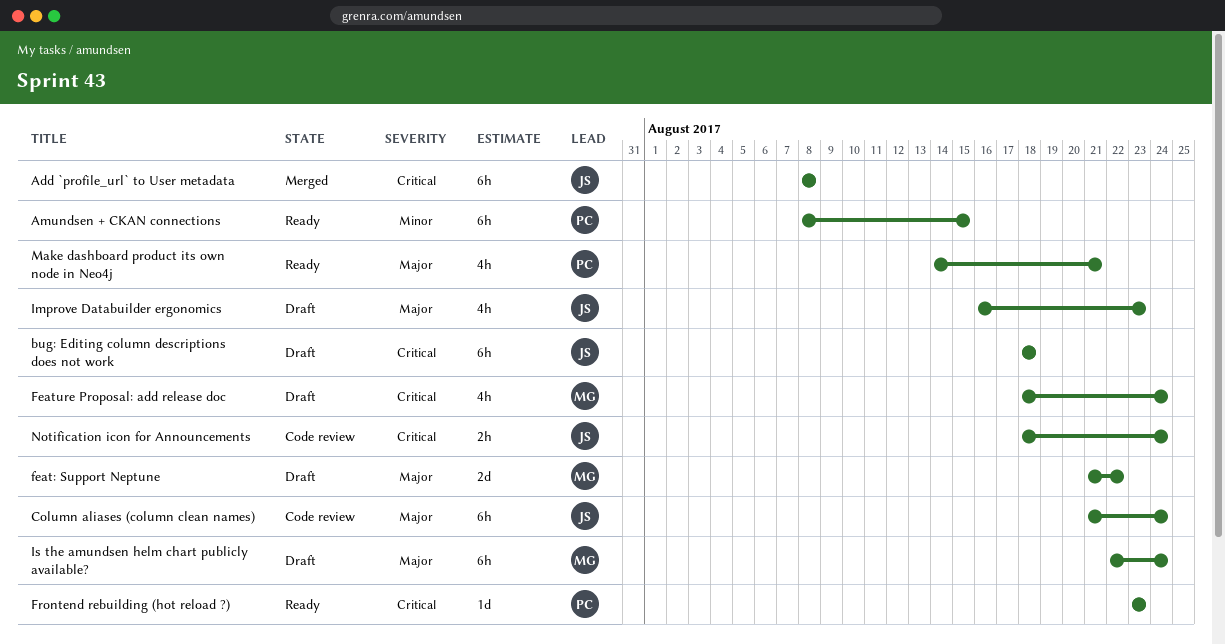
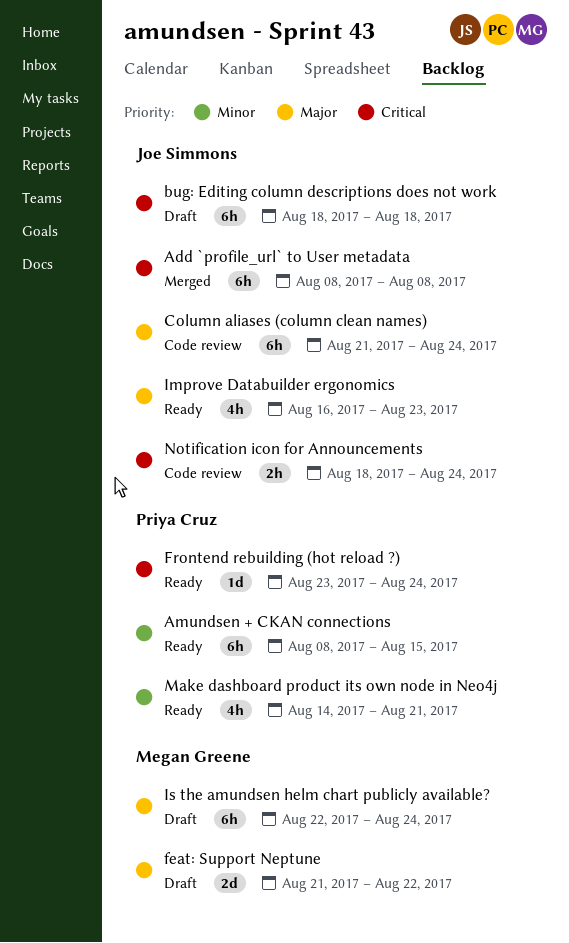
Feature Proposal: add release doc: present -> none
Frontend rebuilding (hot reload ?), due: Aug 23 -> Aug 24
Improve Databuilder ergonomics, status: Draft -> Ready
Make dashboard product its own node in Neo4j, priority: Major -> Minor

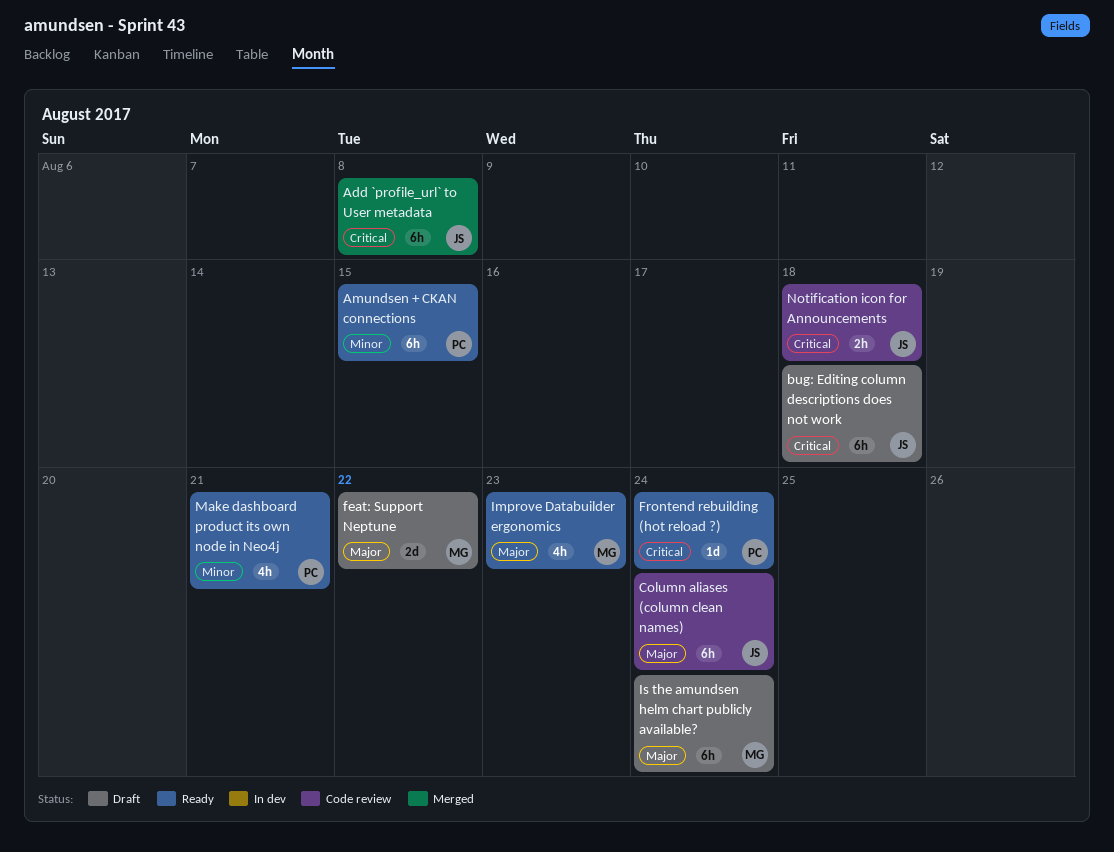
Improve Databuilder ergonomics, owner: Joe Simmons -> Megan Greene
Notification icon for Announcements, due: Aug 24 -> Aug 18

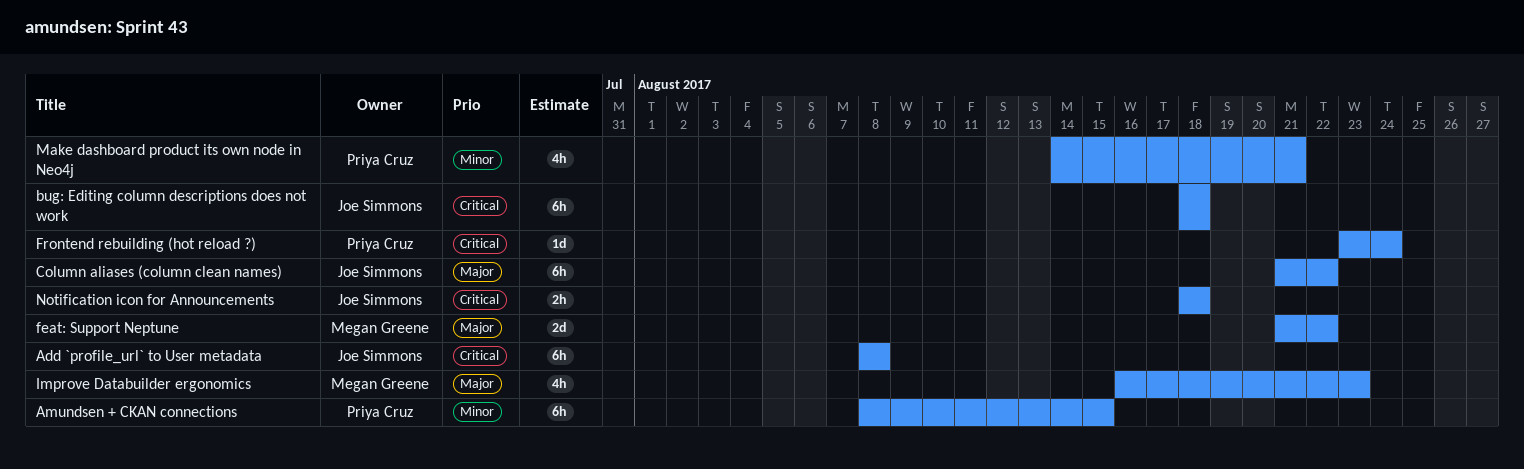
Column aliases (column clean names), due: Aug 24 -> Aug 22
Is the amundsen helm chart publicly available?: present -> none

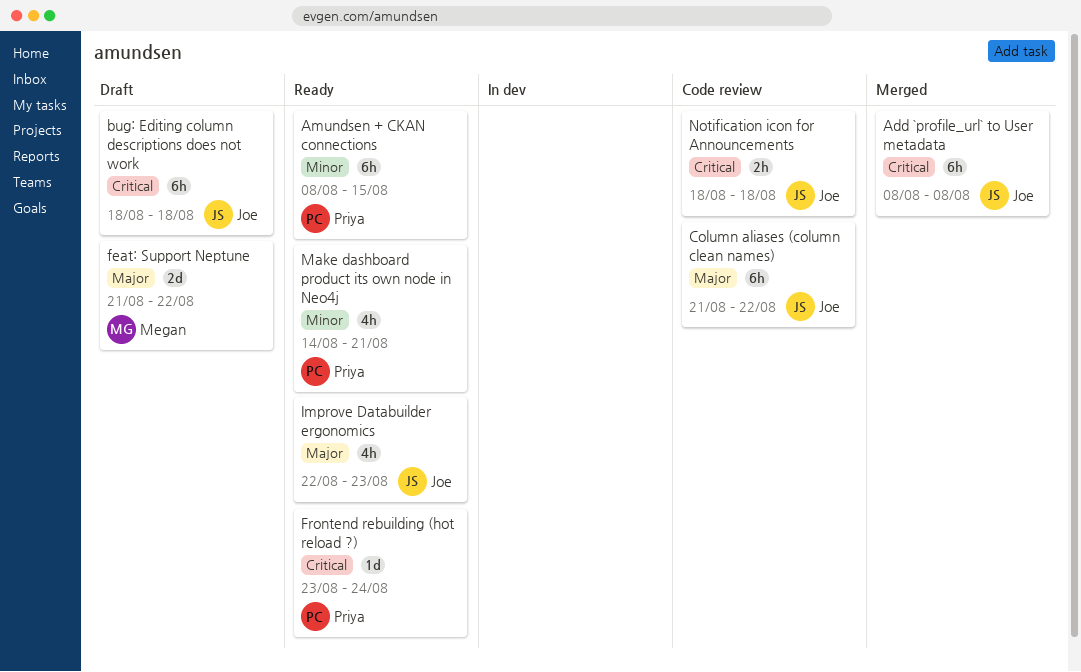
Improve Databuilder ergonomics, owner: Megan Greene -> Joe Simmons
Improve Databuilder ergonomics, start: Aug 16 -> Aug 22

